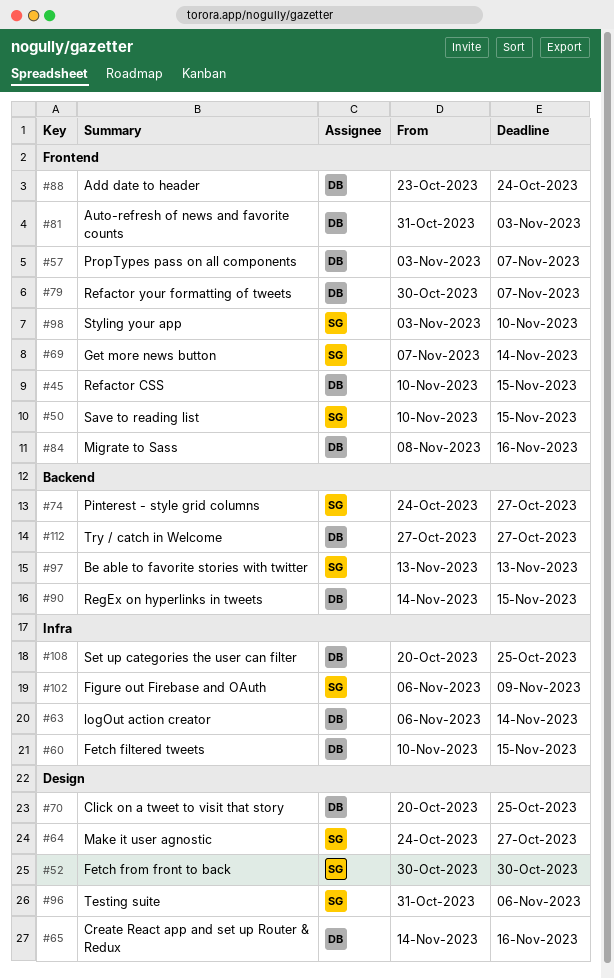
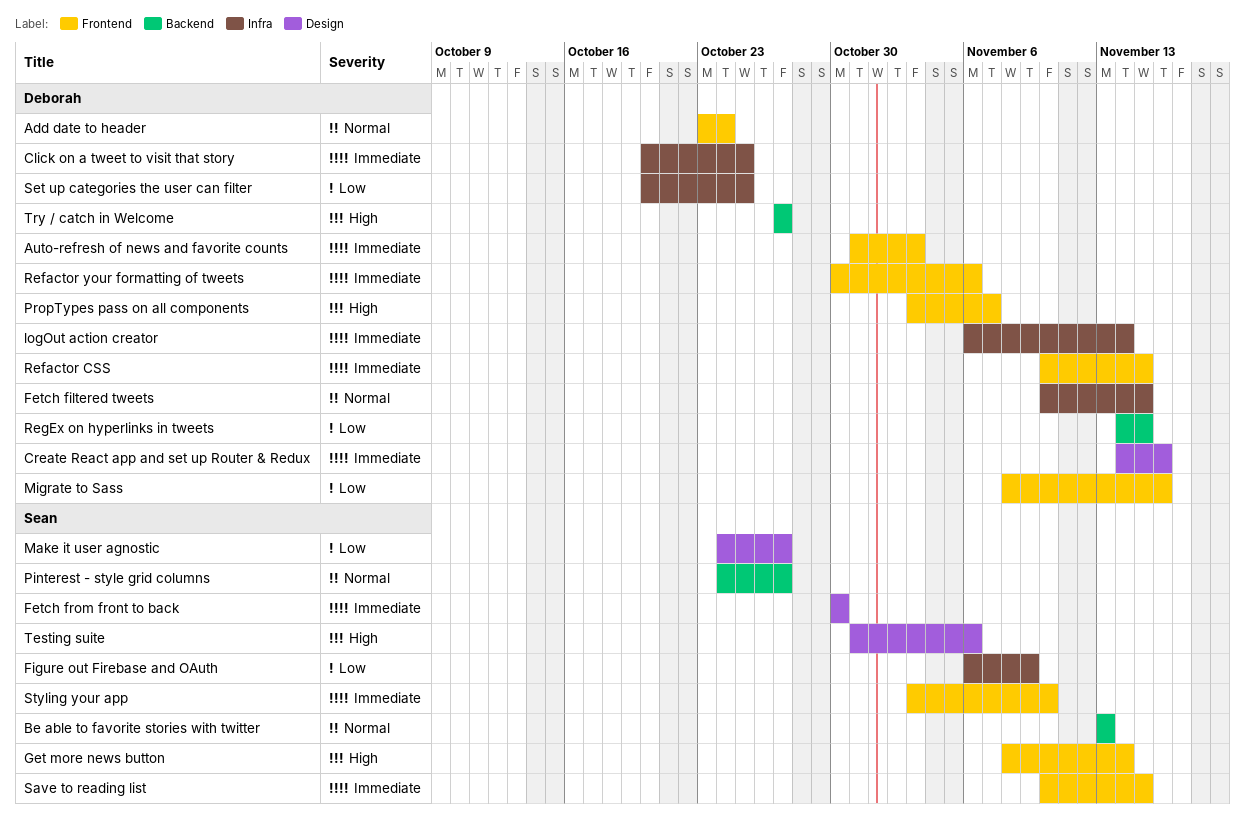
Click on a tweet to visit that story, label: Design -> Infra
Get more news button, start: Nov 7 -> Nov 8
Refactor your formatting of tweets, due: Nov 7 -> Nov 6

